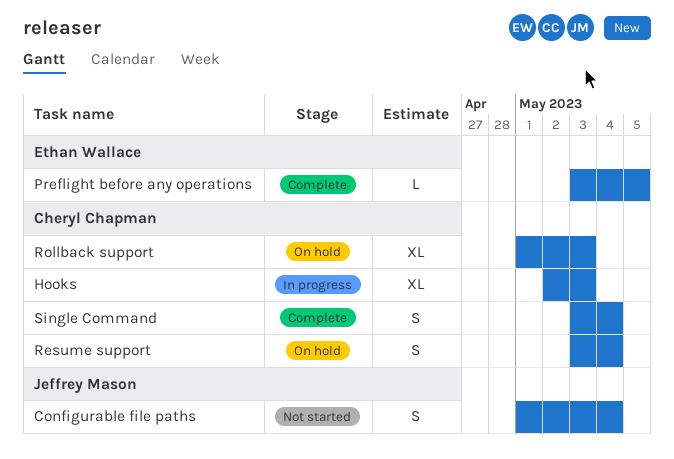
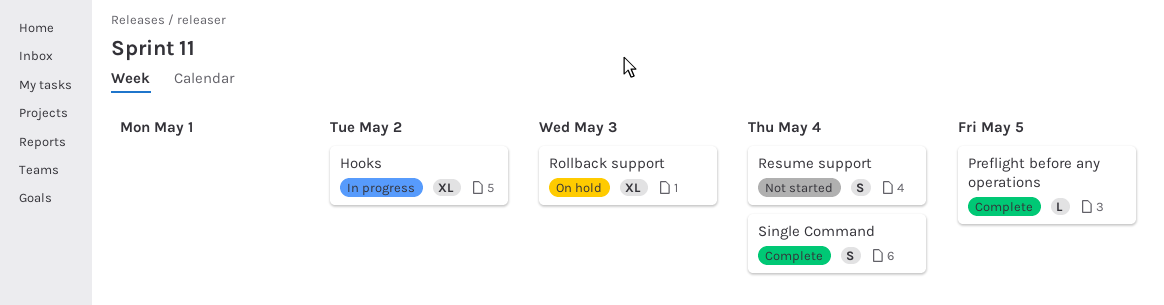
Configurable file paths: present -> none
Hooks, due: May 3 -> May 2
Resume support, status: On hold -> Not started

